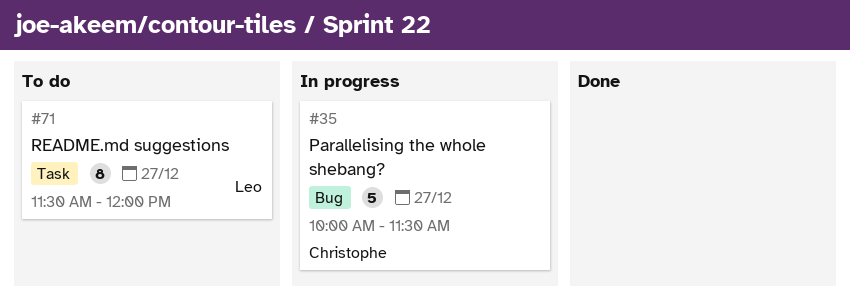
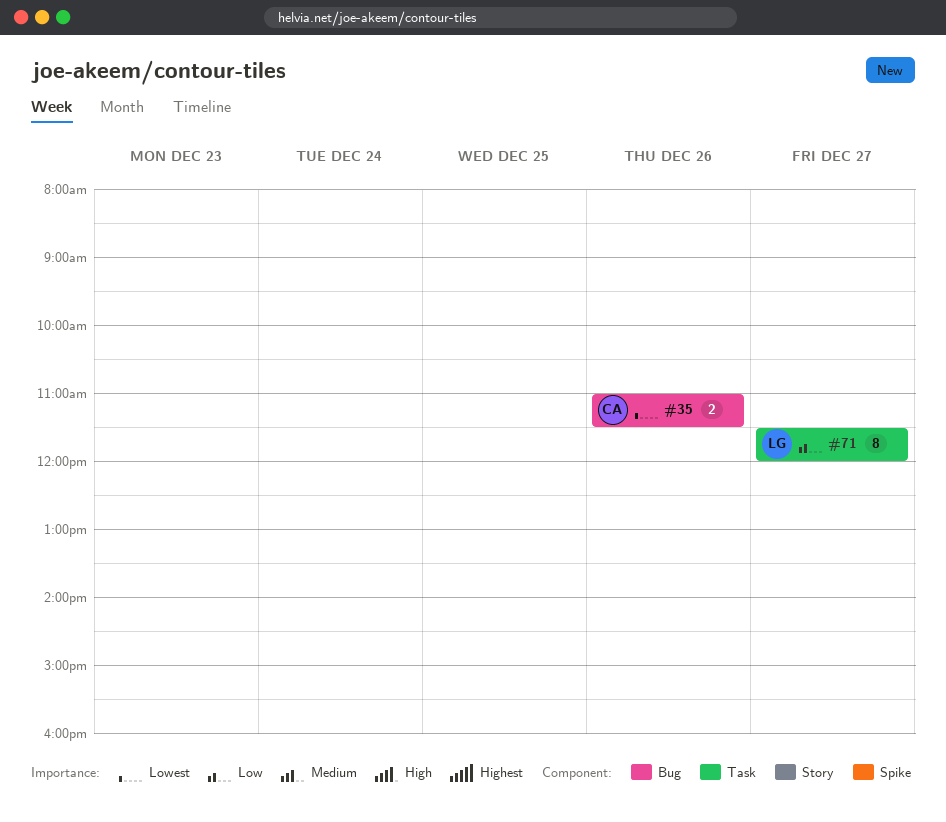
#35, estimate: 5 -> 2
#35, day: Dec 27 -> Dec 26
#35, begins: 10:00 -> 11:00

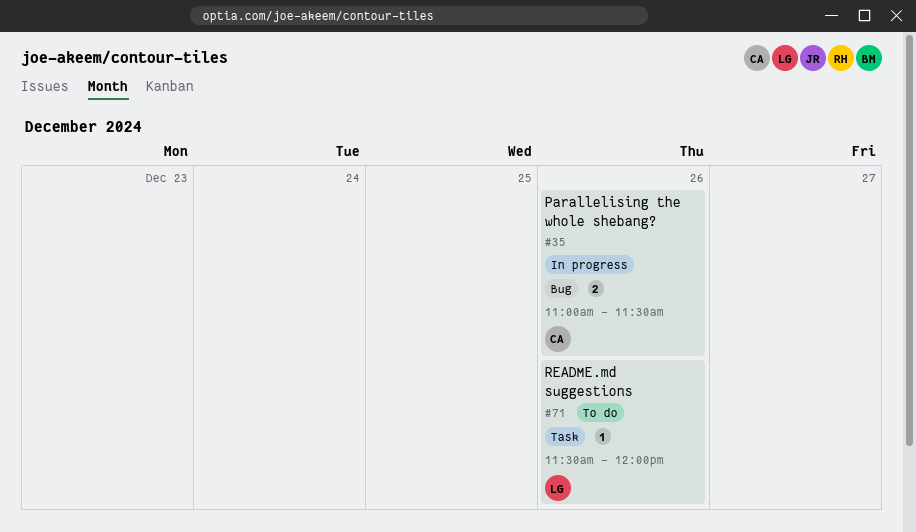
#71, estimate: 8 -> 1
#71, day: Dec 27 -> Dec 26

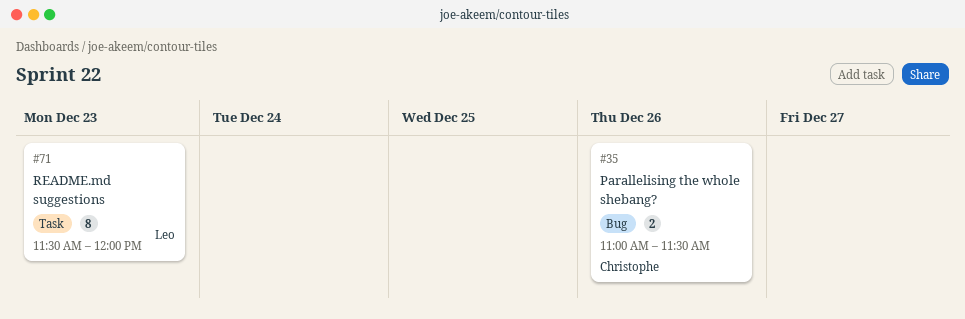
#71, estimate: 1 -> 8
#71, day: Dec 26 -> Dec 23

